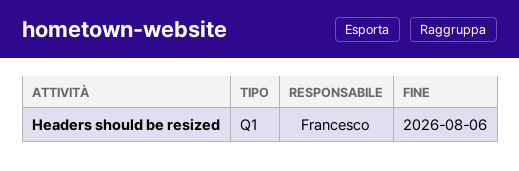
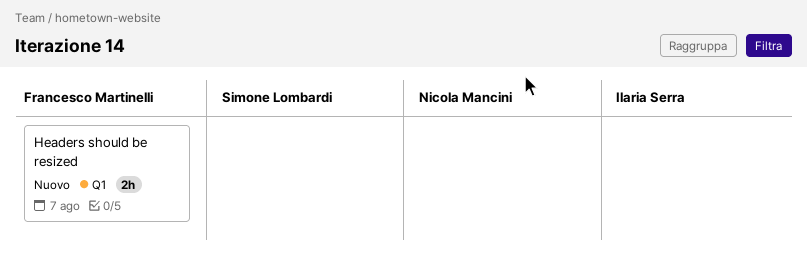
Headers should be resized, due: Aug 6 -> Aug 7

